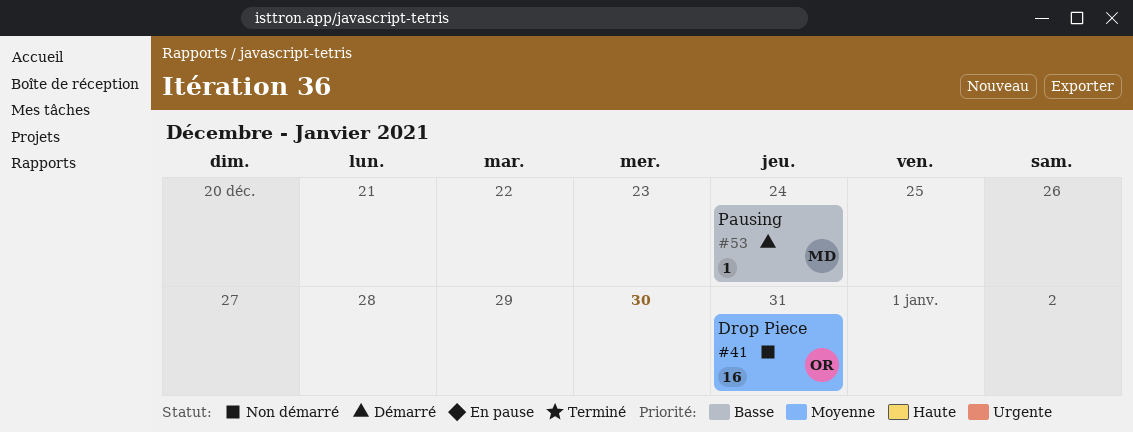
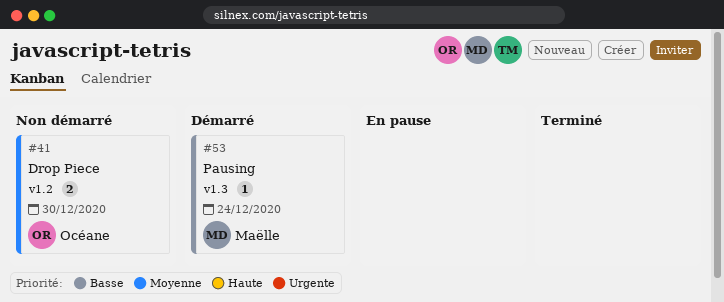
#41, estimate: 16 -> 2
#41, due: Dec 31 -> Dec 30

